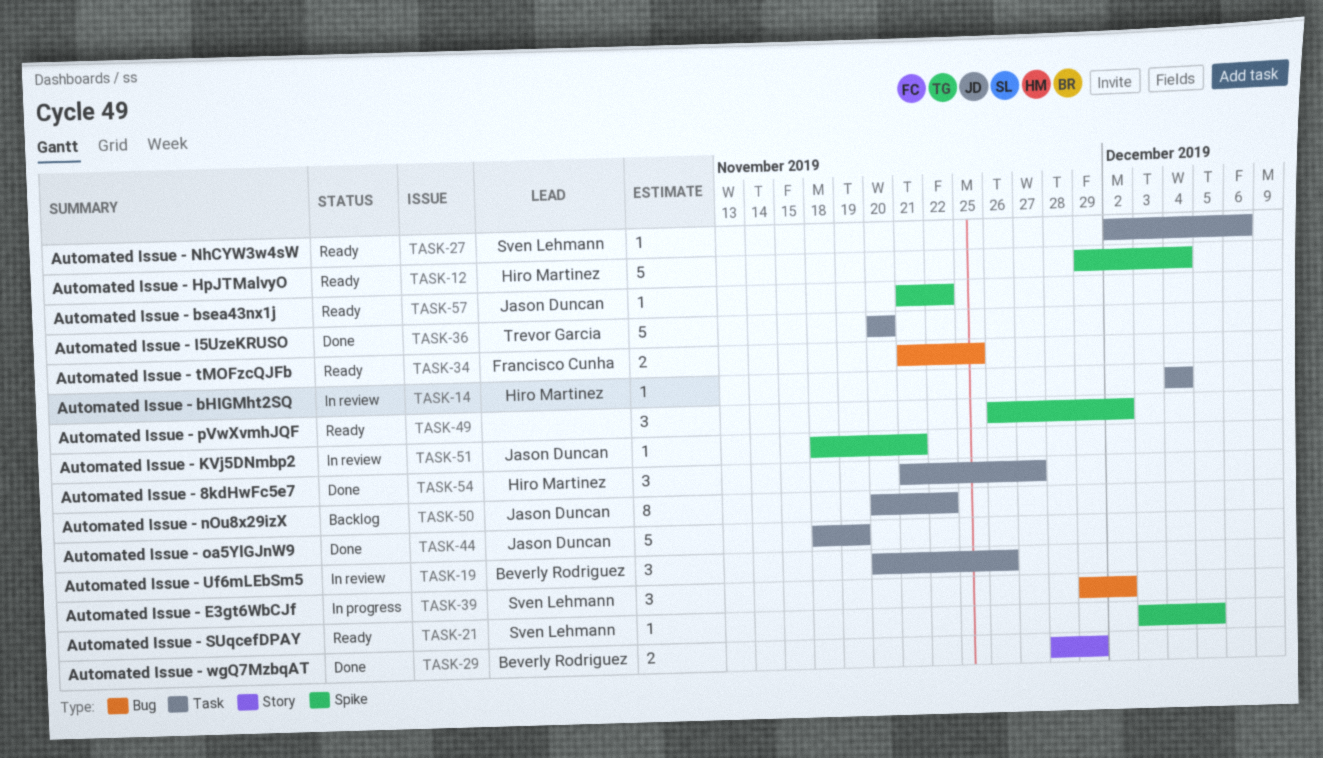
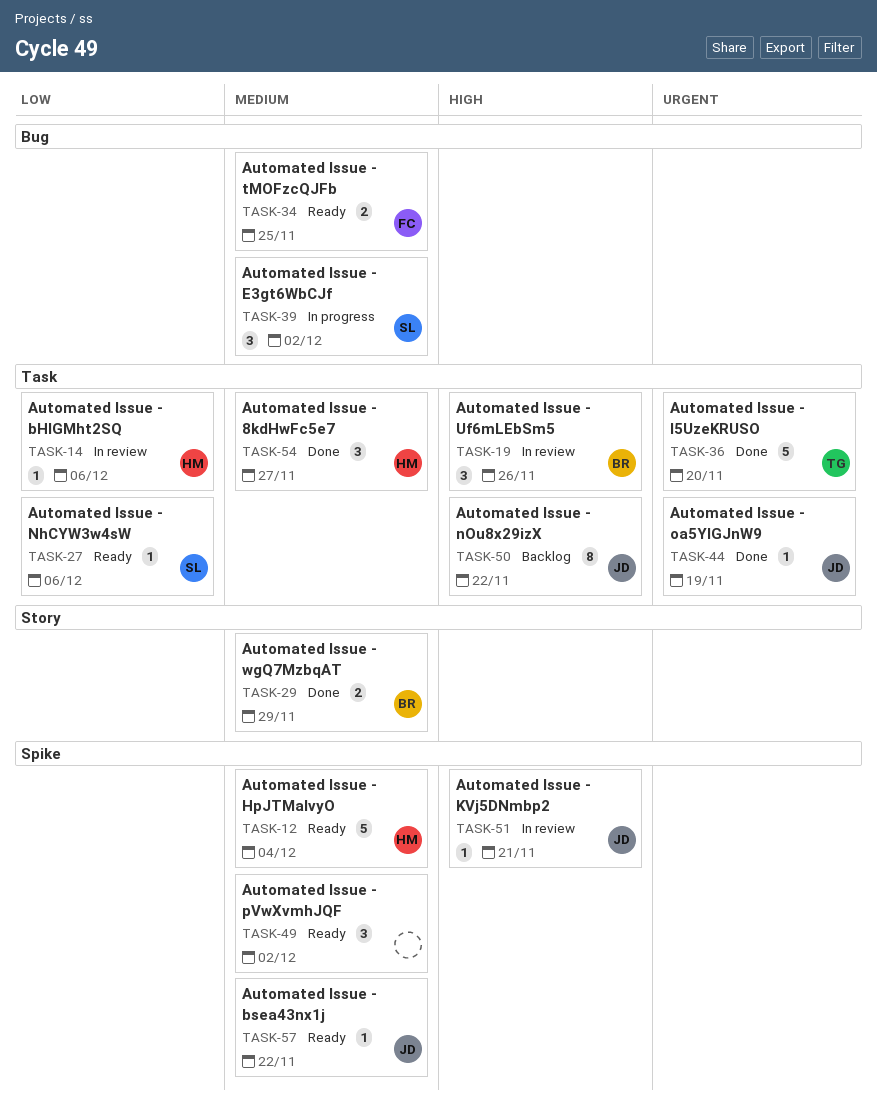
TASK-14, due: Dec 4 -> Dec 6
TASK-21: present -> none
TASK-44, estimate: 5 -> 1

